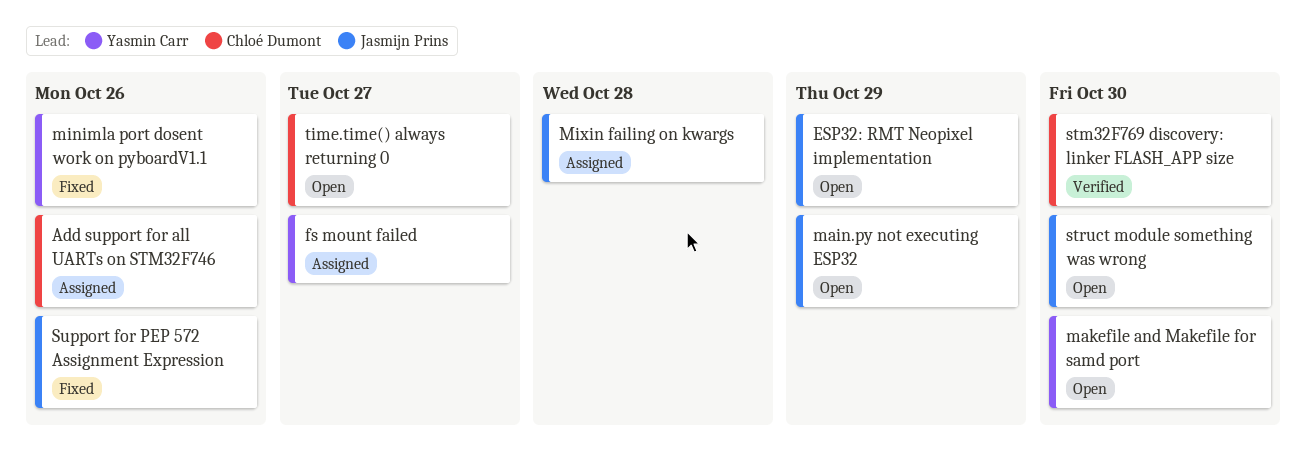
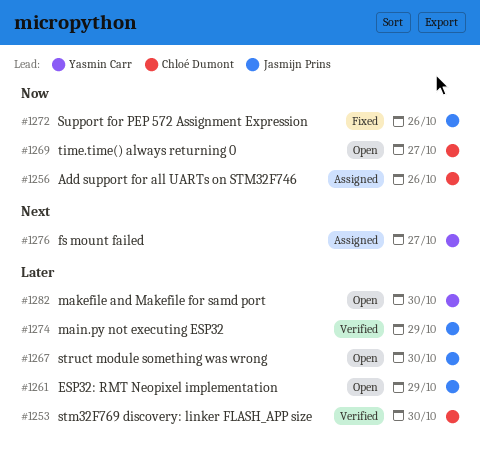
main.py not executing ESP32, status: Open -> Verified
minimla port dosent work on pyboardV1.1: present -> none
Mixin failing on kwargs: present -> none

